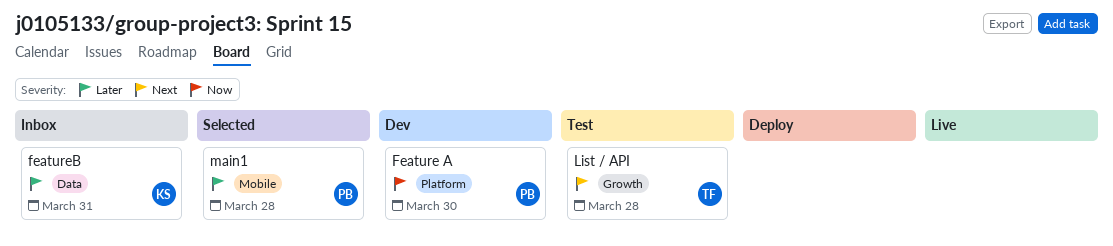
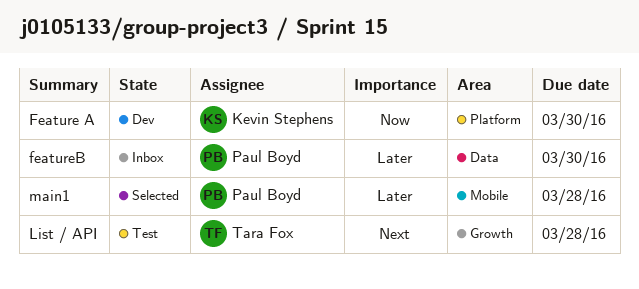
Feature A, owner: Paul Boyd -> Kevin Stephens
featureB, owner: Kevin Stephens -> Paul Boyd
featureB, due: Mar 31 -> Mar 30

